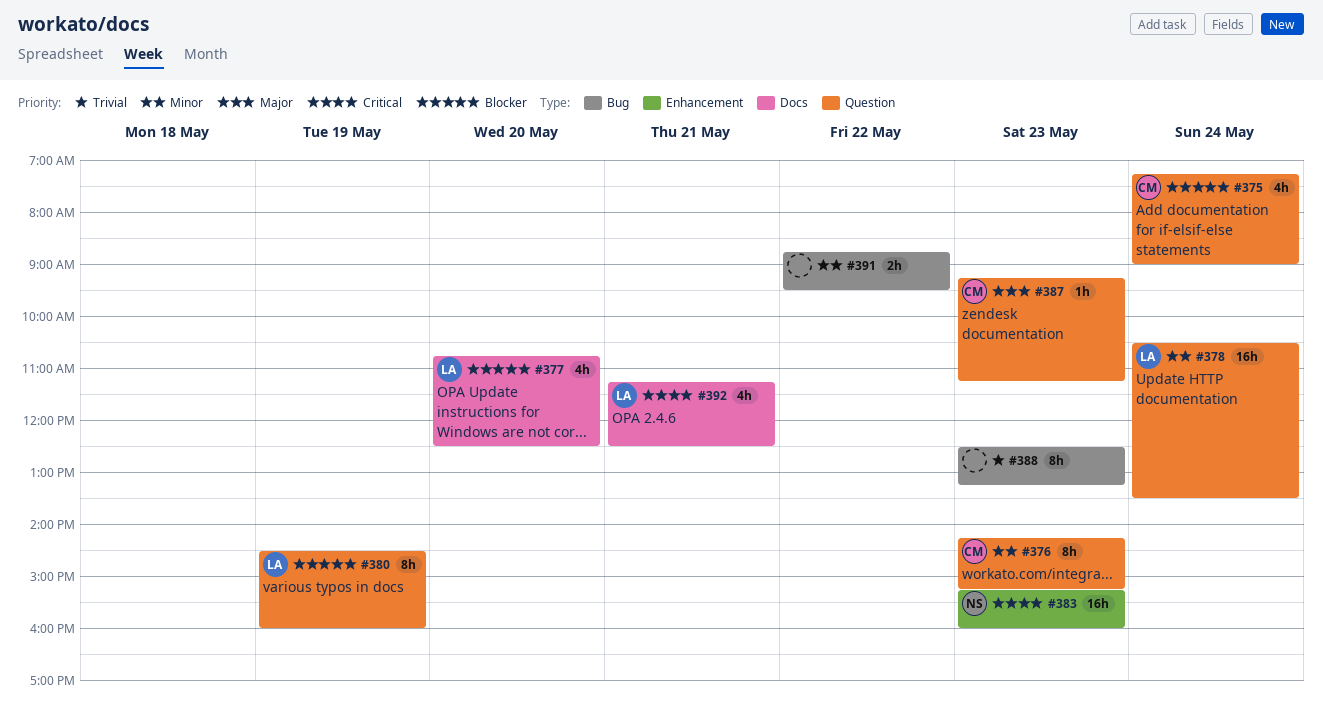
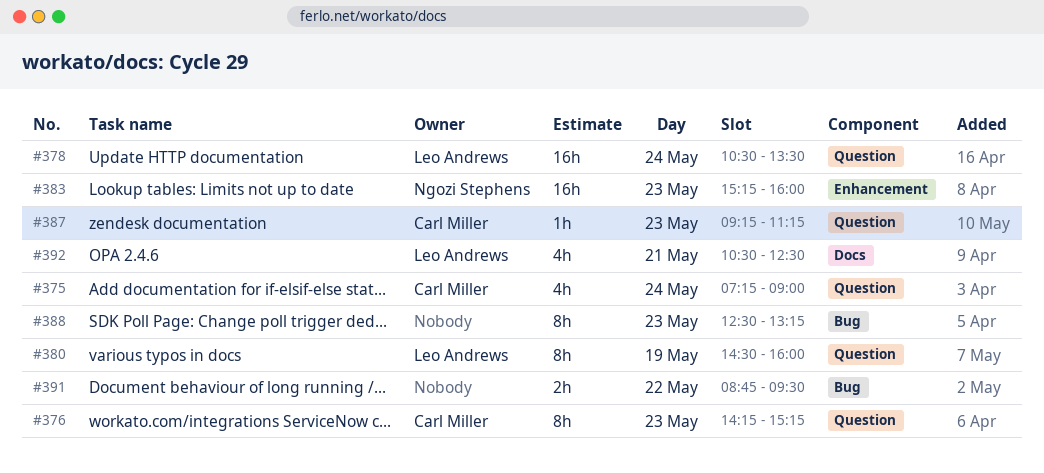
#377: present -> none
#392, begins: 11:15 -> 10:30

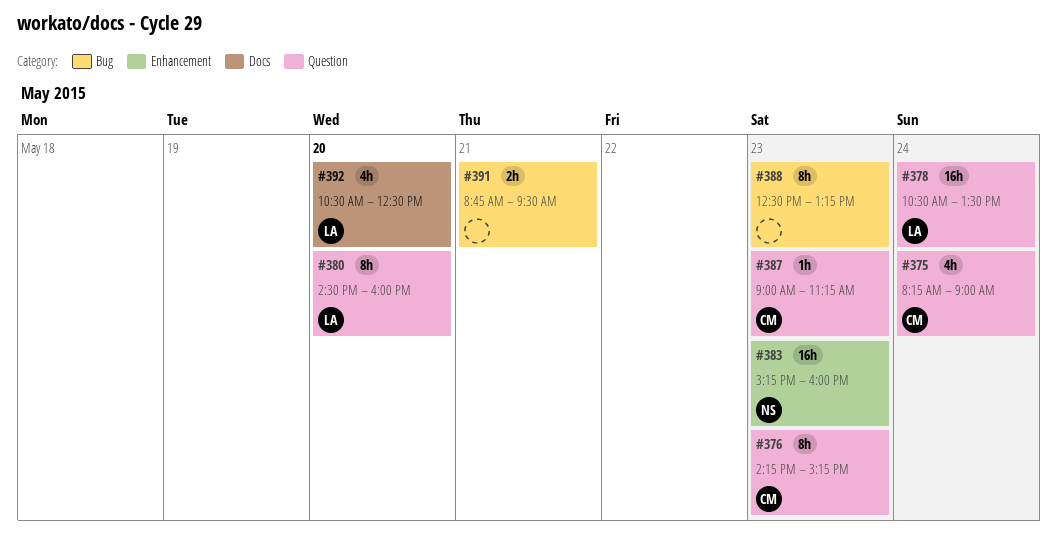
#375, begins: 07:15 -> 08:15
#380, day: May 19 -> May 20
#387, begins: 09:15 -> 09:00
#391, day: May 22 -> May 21
#392, day: May 21 -> May 20

